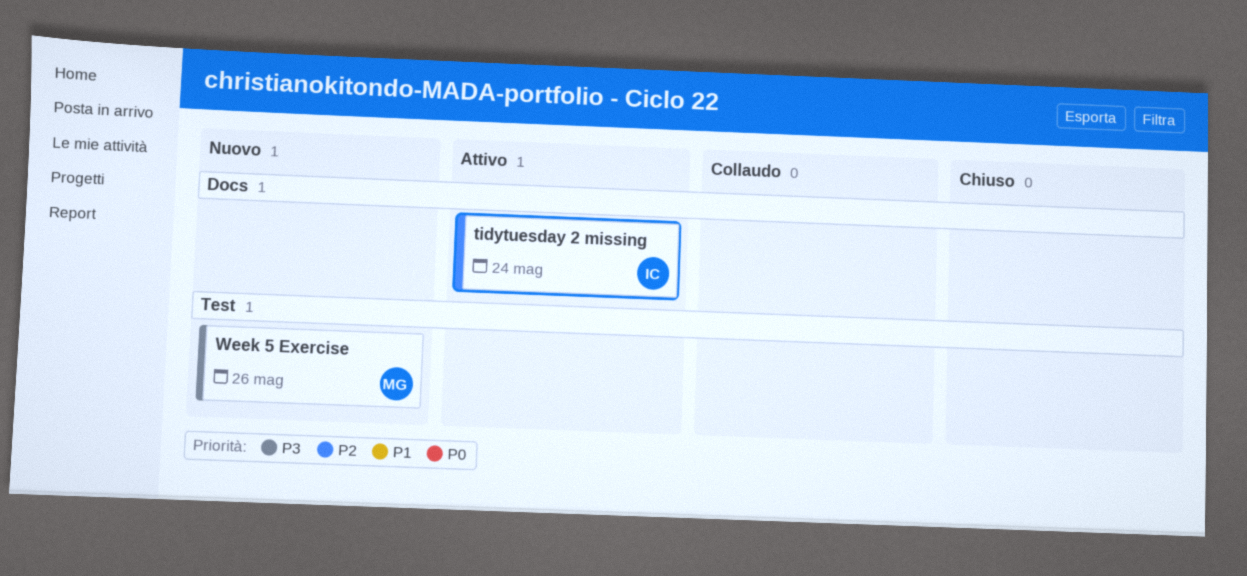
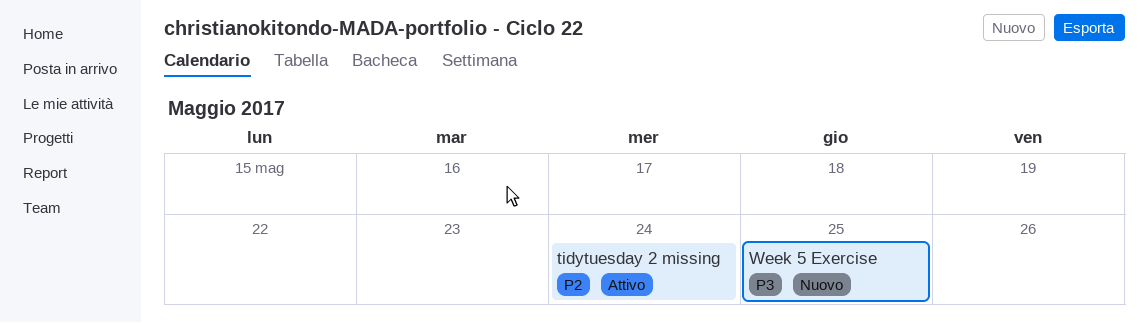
Week 5 Exercise, due: May 26 -> May 25

